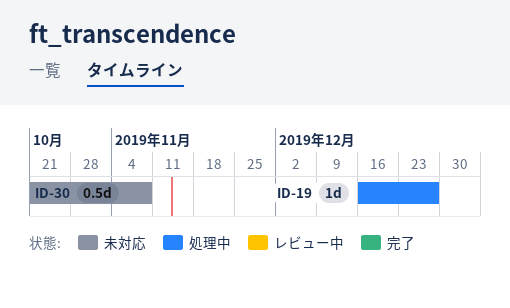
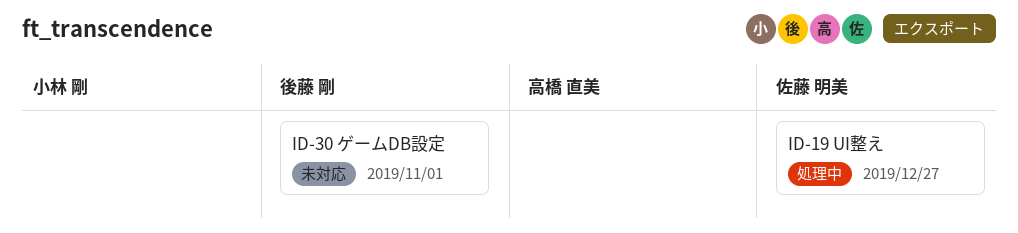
ID-30, due: Nov 8 -> Nov 1

